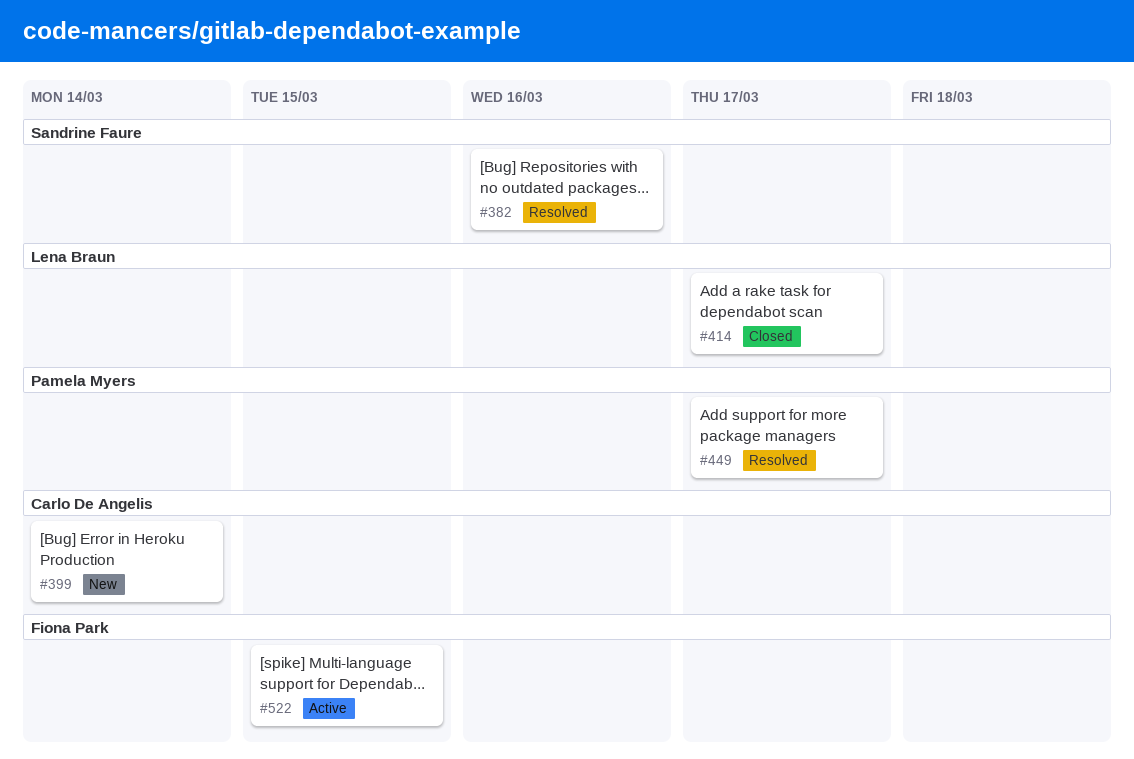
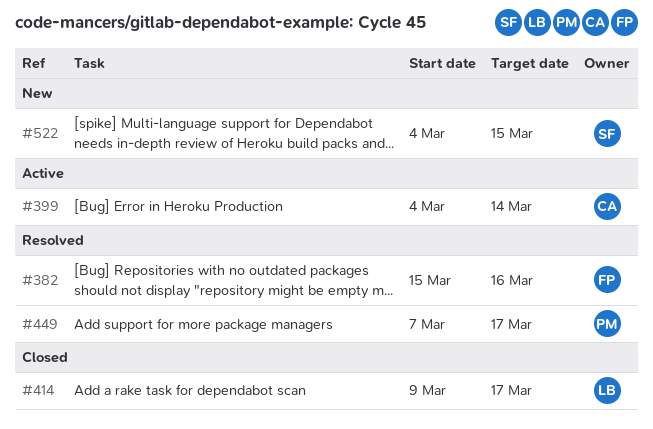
#382, owner: Sandrine Faure -> Fiona Park
#399, status: New -> Active
#522, status: Active -> New
#522, owner: Fiona Park -> Sandrine Faure

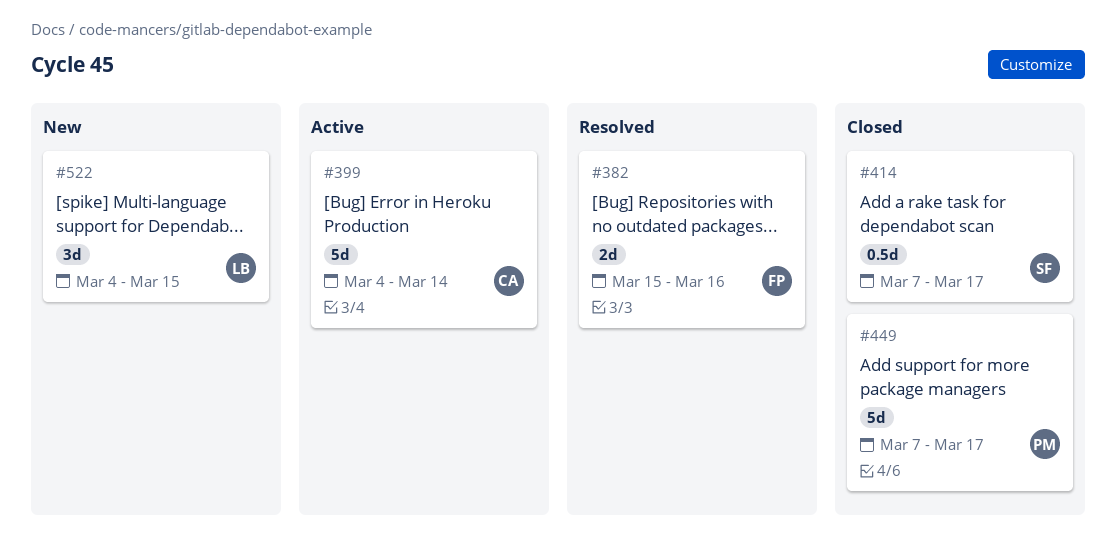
#414, owner: LB -> SF
#414, start: Mar 9 -> Mar 7
#449, status: Resolved -> Closed
#522, owner: SF -> LB

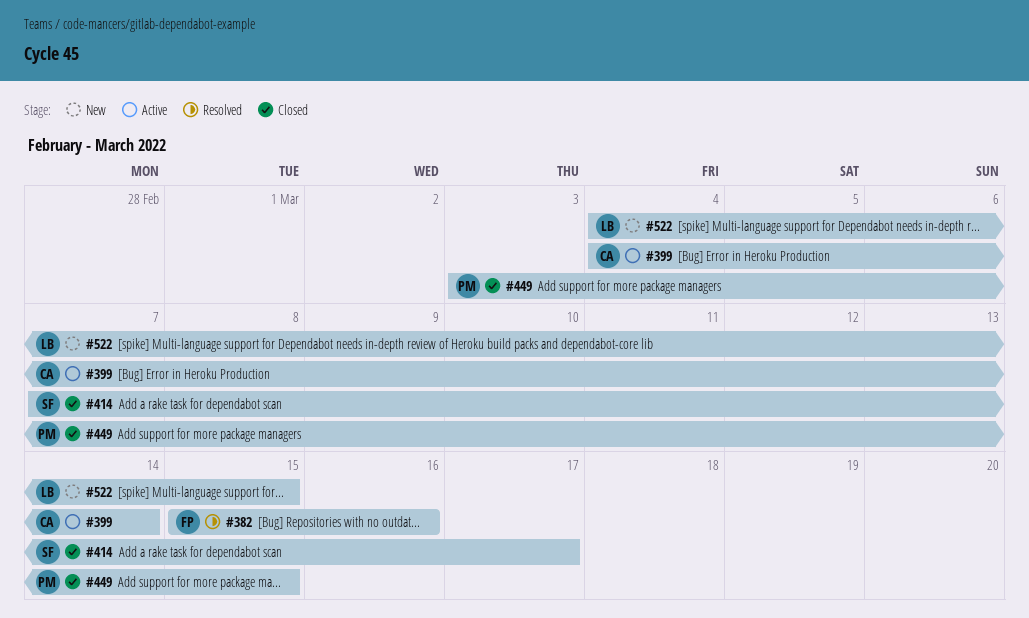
#449, start: Mar 7 -> Mar 3
#449, due: Mar 17 -> Mar 15

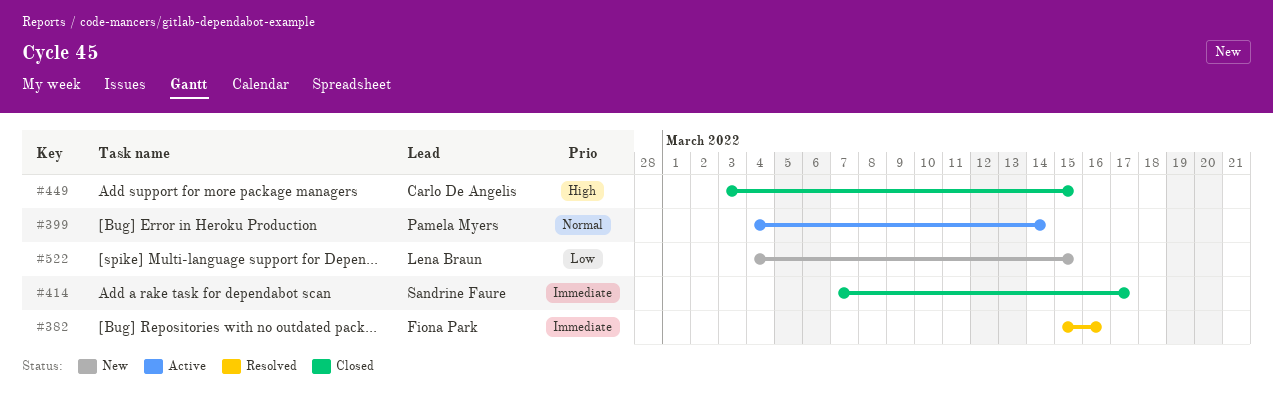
#399, owner: Carlo De Angelis -> Pamela Myers
#449, owner: Pamela Myers -> Carlo De Angelis

